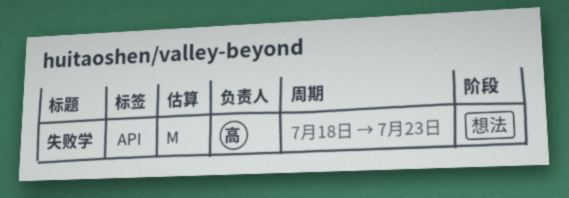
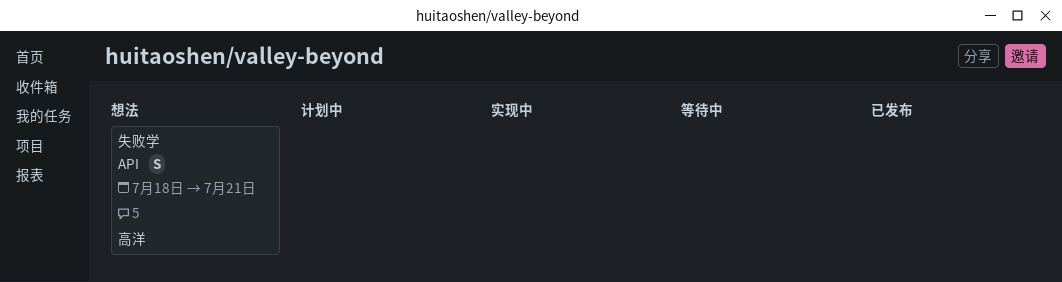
失败学, estimate: M -> S
失败学, due: Jul 23 -> Jul 21

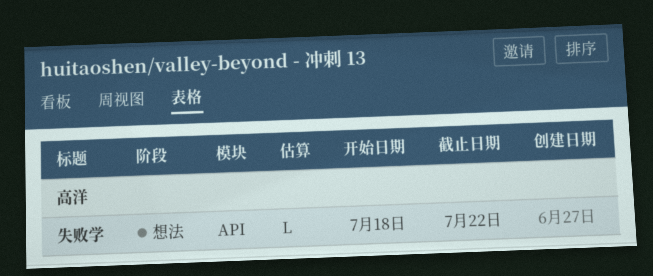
失败学, estimate: S -> L
失败学, due: Jul 21 -> Jul 22

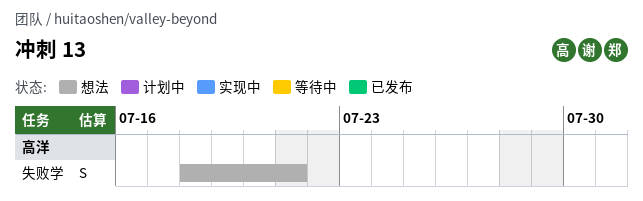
失败学, estimate: L -> S
失败学, due: Jul 22 -> Jul 21

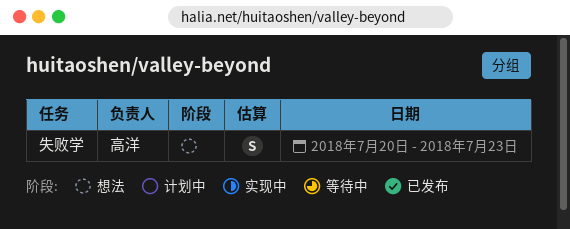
失败学, start: Jul 18 -> Jul 20
失败学, due: Jul 21 -> Jul 23

